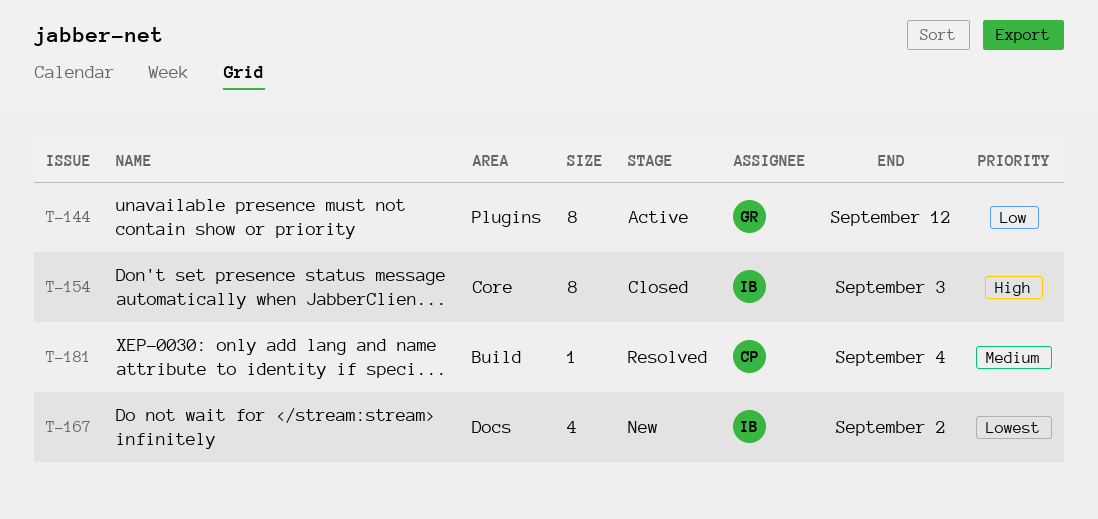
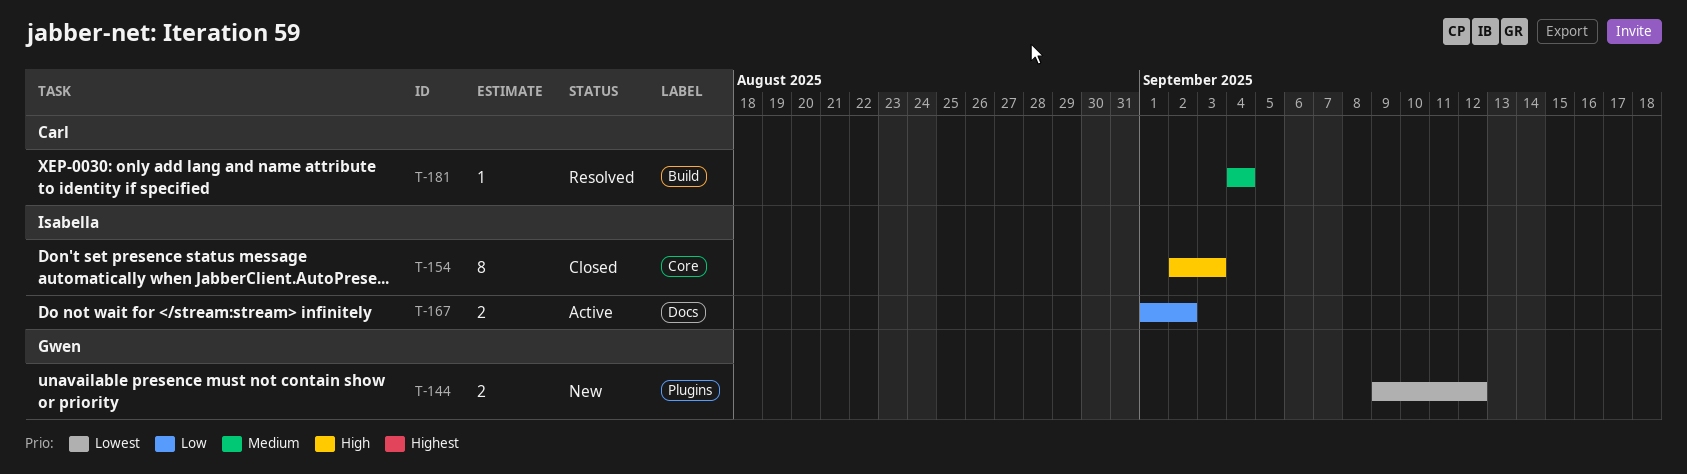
T-144, status: Active -> New
T-144, priority: Low -> Lowest
T-144, estimate: 8 -> 2
T-167, status: New -> Active
T-167, priority: Lowest -> Low
T-167, estimate: 4 -> 2

